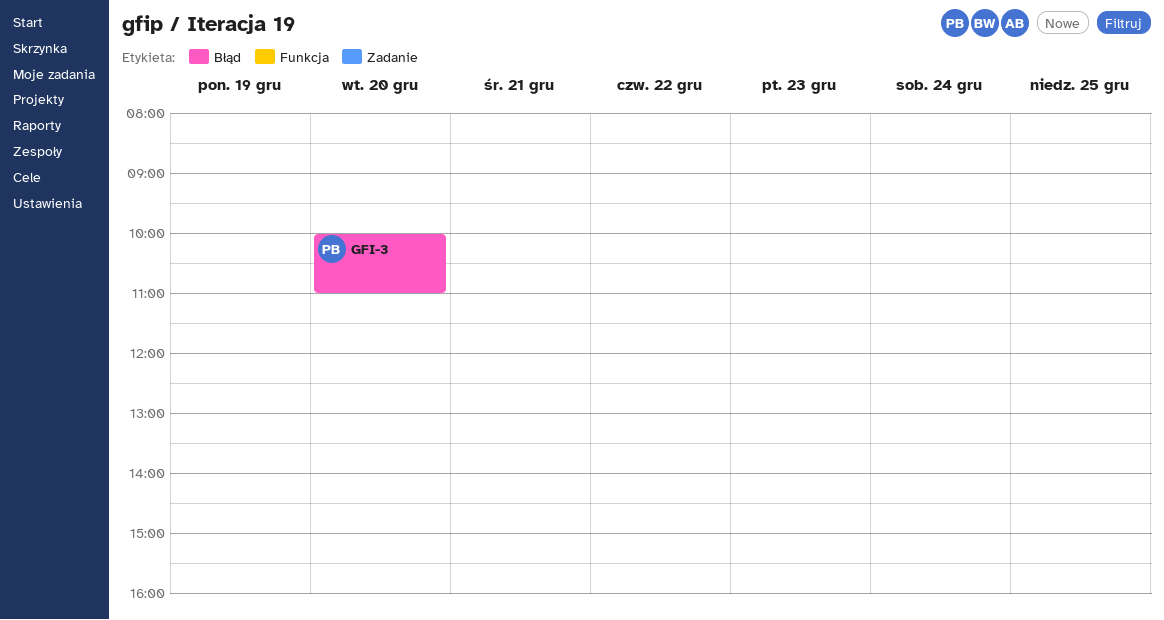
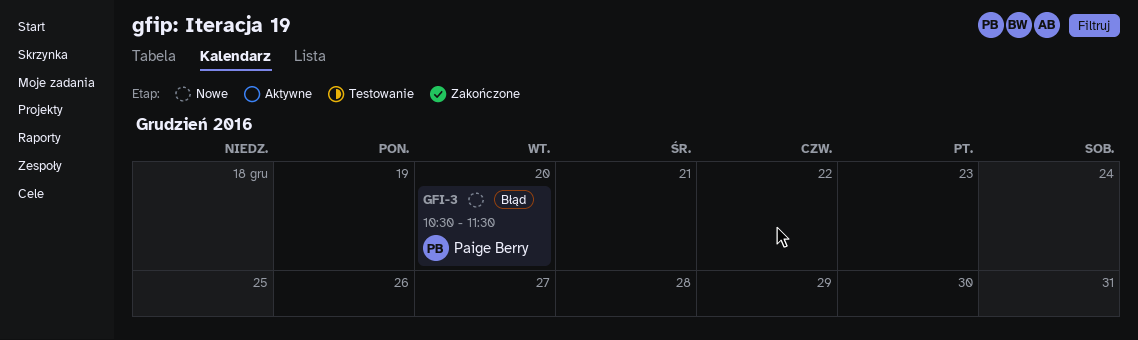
GFI-3, begins: 10:00 -> 10:30
GFI-3, ends: 11:00 -> 11:30

